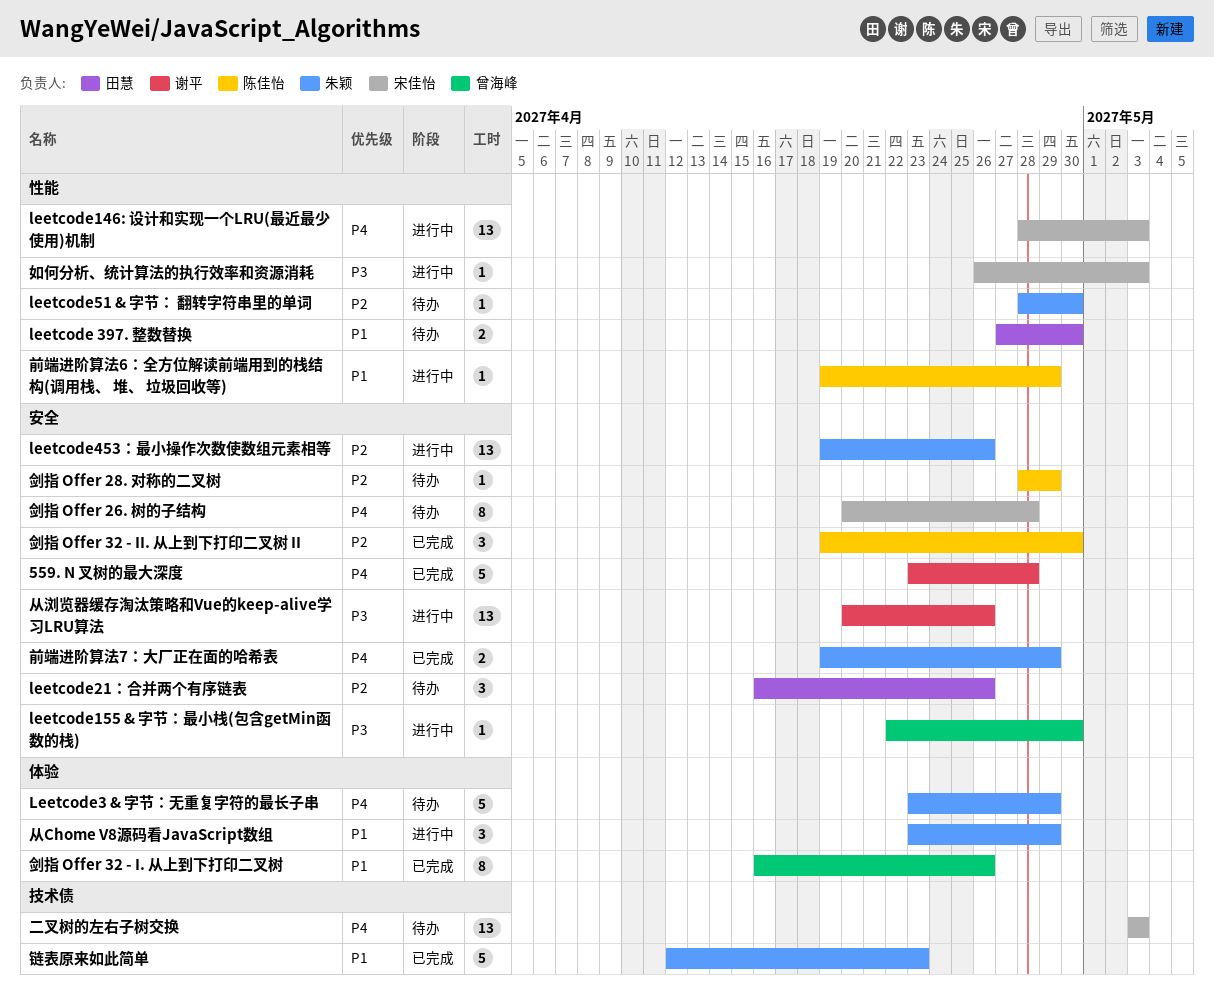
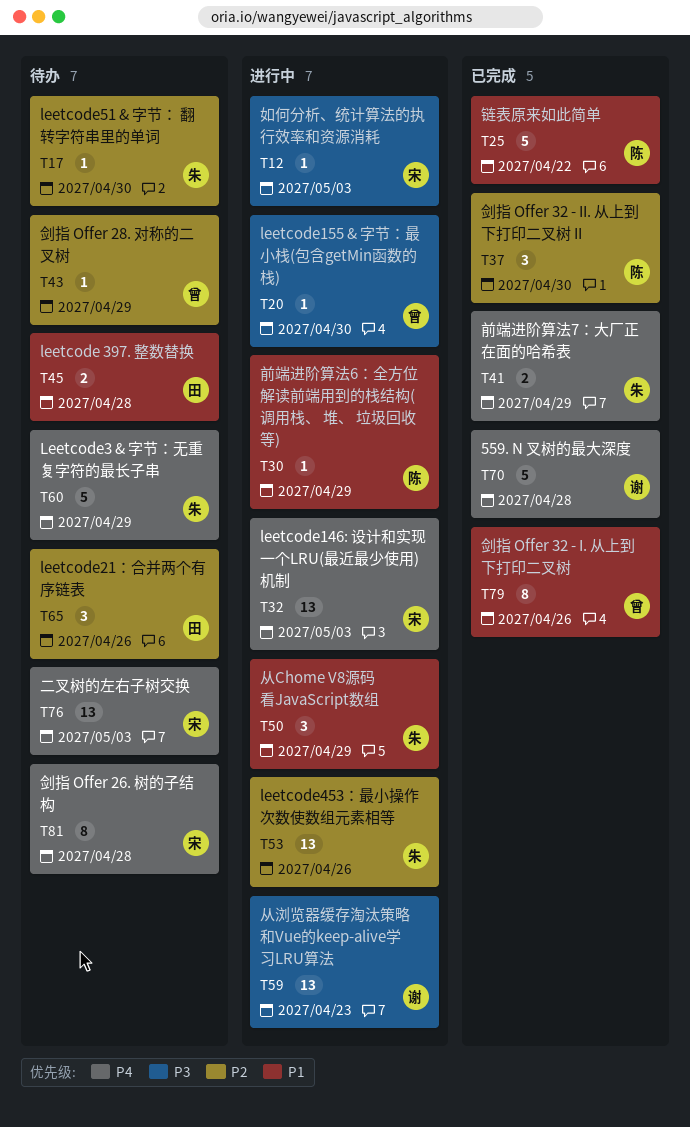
leetcode 397. 整数替换, due: Apr 30 -> Apr 28
从浏览器缓存淘汰策略和Vue的keep-alive学习LRU算法, due: Apr 26 -> Apr 23
剑指 Offer 28. 对称的二叉树, owner: 陈佳怡 -> 曾海峰
链表原来如此简单, owner: 朱颖 -> 陈佳怡
链表原来如此简单, due: Apr 23 -> Apr 22

